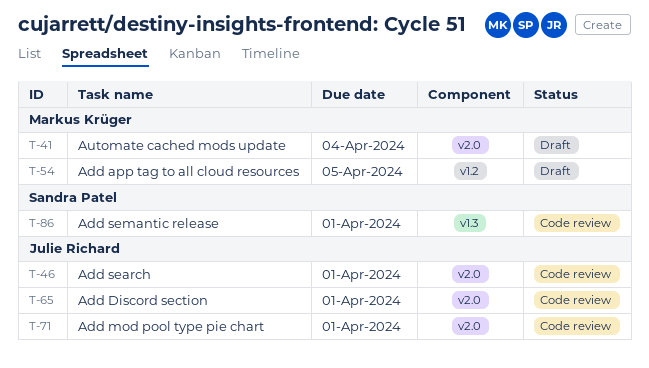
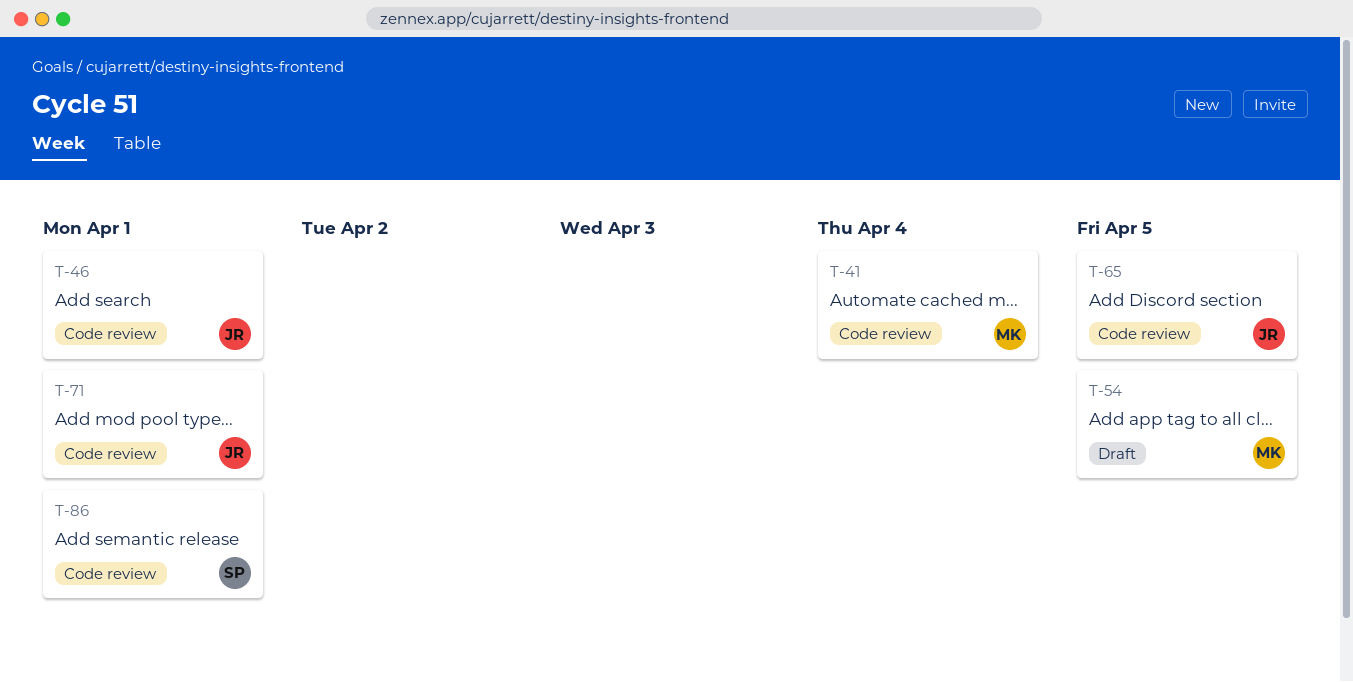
T-41, status: Draft -> Code review
T-65, due: Apr 1 -> Apr 5

